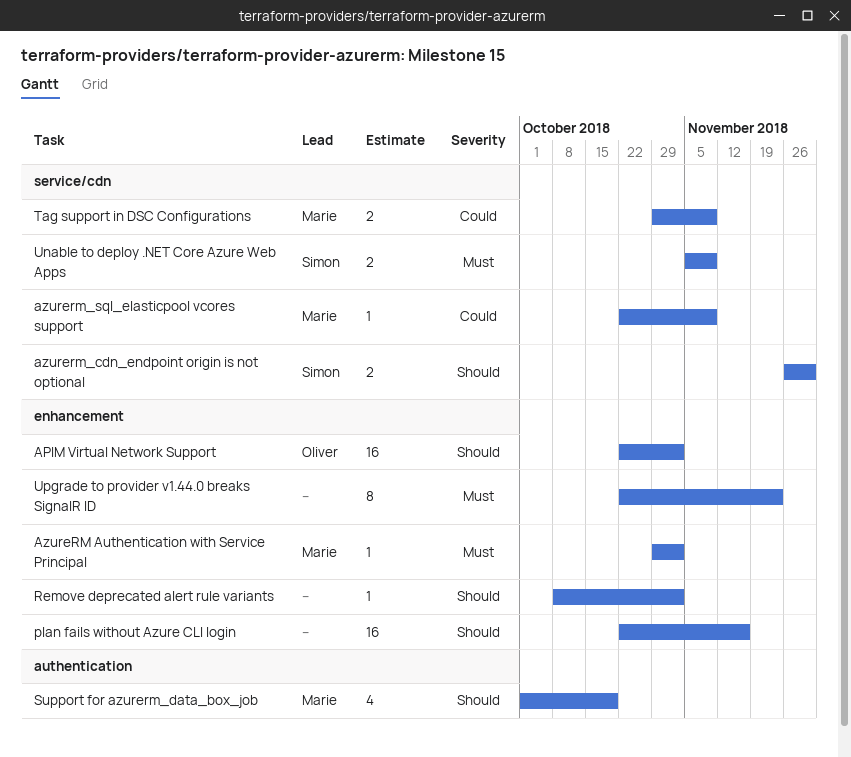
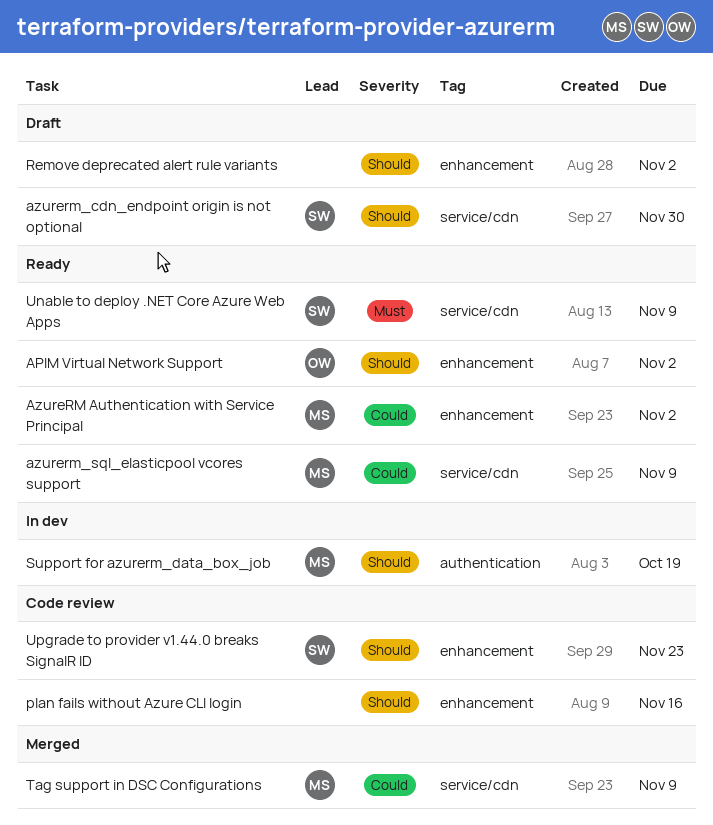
AzureRM Authentication with Service Principal, priority: Must -> Could
Upgrade to provider v1.44.0 breaks SignalR ID, owner: none -> Simon
Upgrade to provider v1.44.0 breaks SignalR ID, priority: Must -> Should

